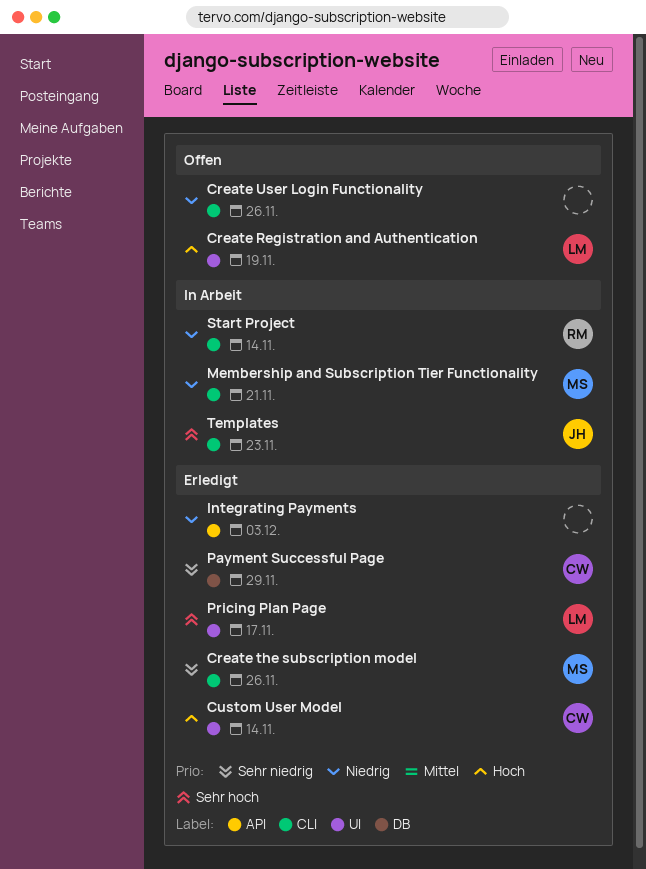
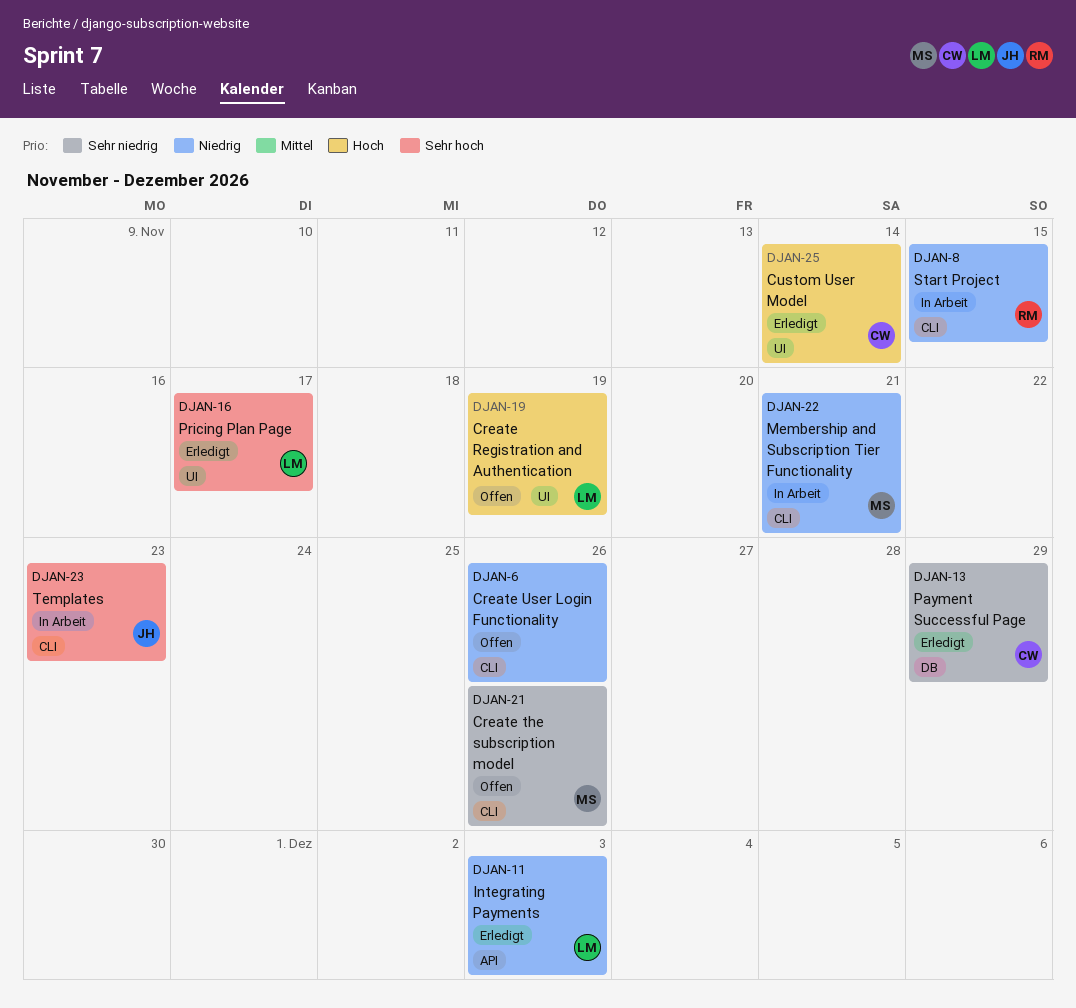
Create the subscription model, status: Erledigt -> Offen
Integrating Payments, owner: none -> LM
Start Project, due: Nov 14 -> Nov 15

